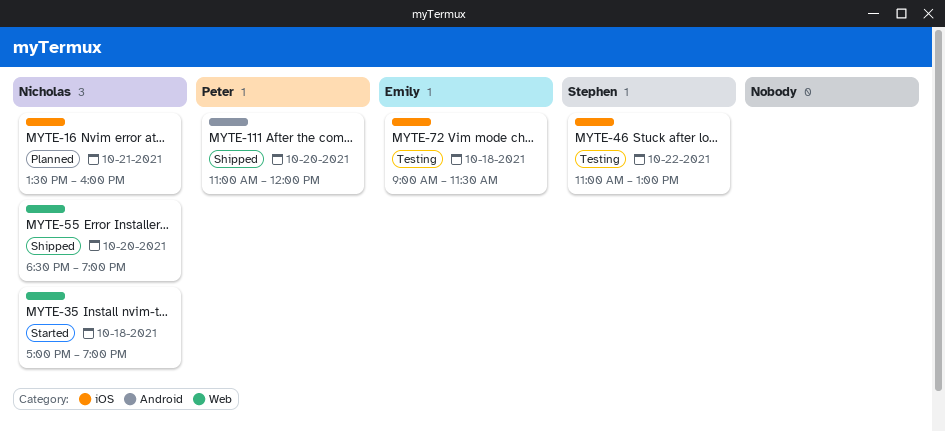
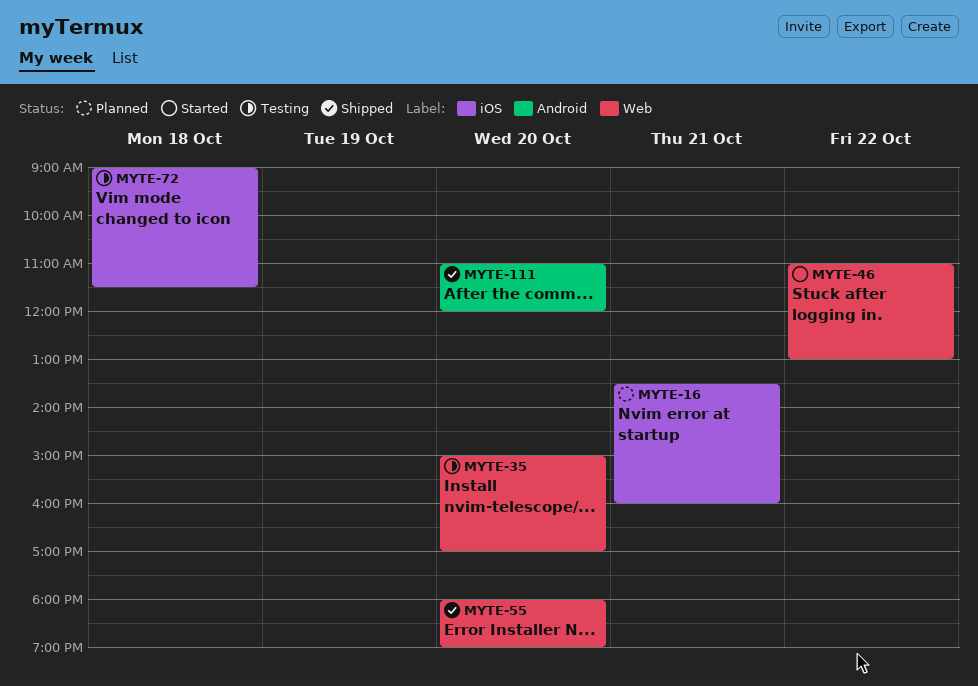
MYTE-35, status: Started -> Testing
MYTE-35, day: Oct 18 -> Oct 20
MYTE-35, begins: 17:00 -> 15:00
MYTE-35, ends: 19:00 -> 17:00
MYTE-46, status: Testing -> Started
MYTE-46, label: iOS -> Web
MYTE-55, begins: 18:30 -> 18:00

